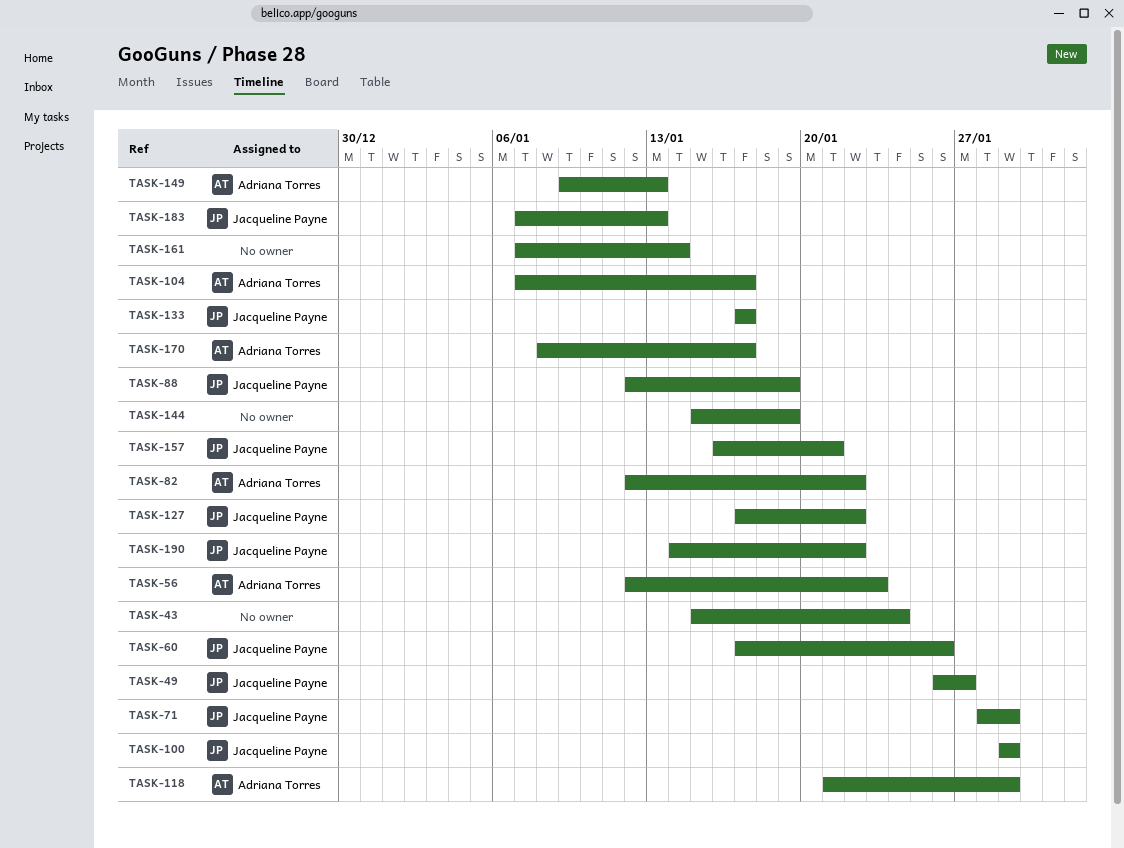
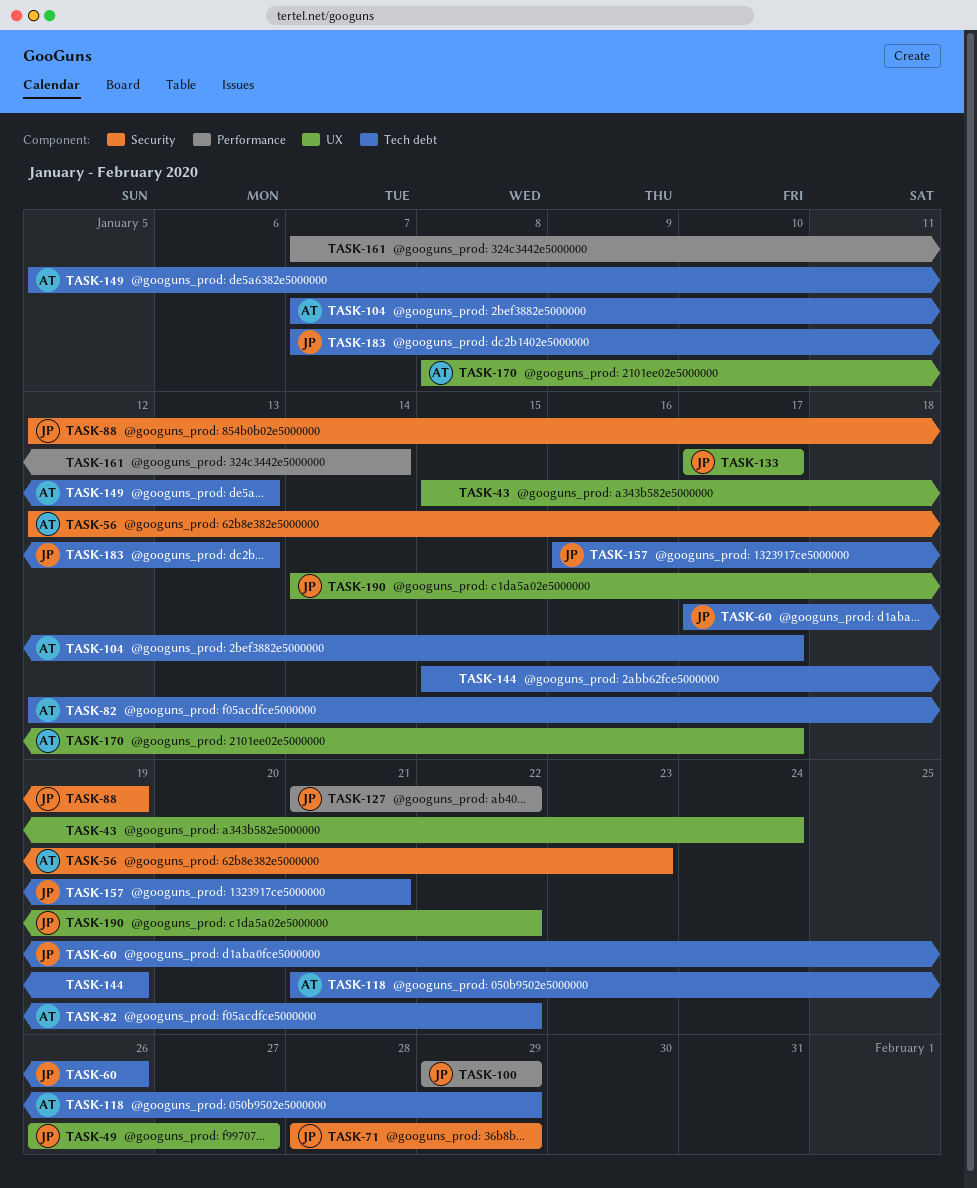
TASK-127, start: Jan 17 -> Jan 21
TASK-149, start: Jan 9 -> Jan 5

